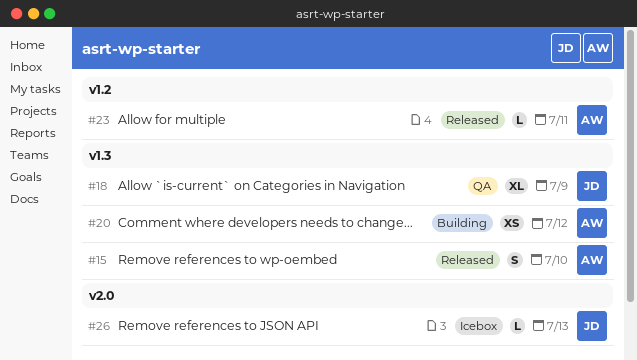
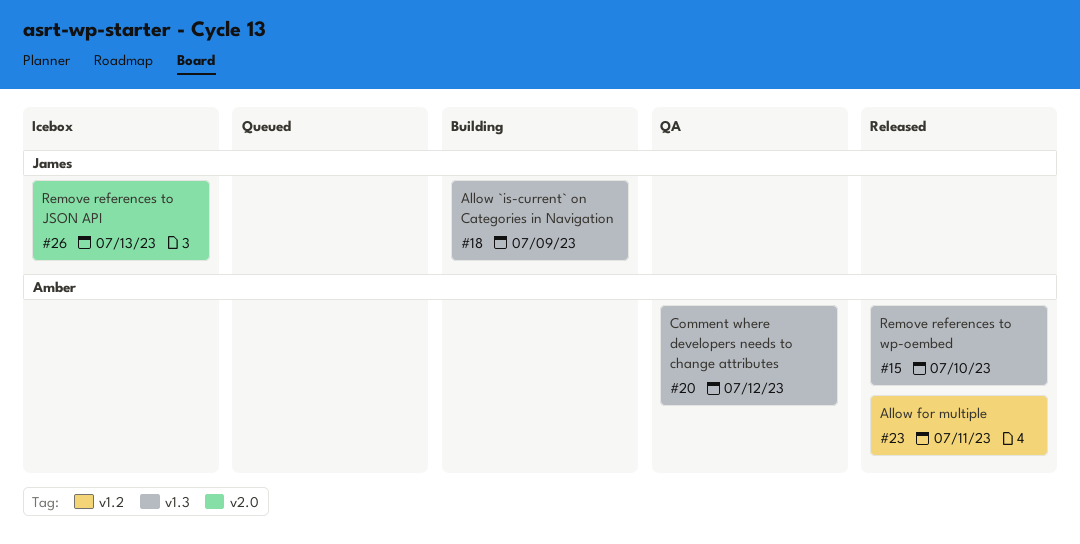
#18, status: QA -> Building
#20, status: Building -> QA

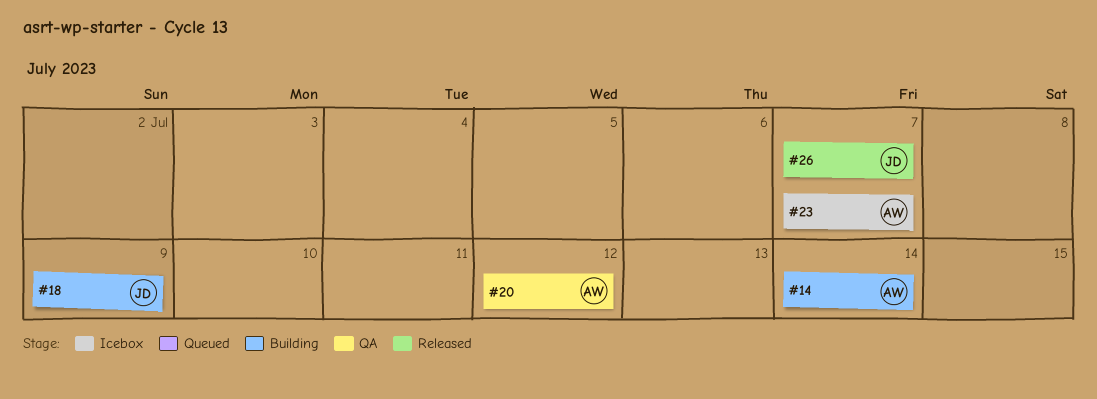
#14: none -> present
#15: present -> none
#23, status: Released -> Icebox
#23, due: Jul 11 -> Jul 7
#26, status: Icebox -> Released
#26, due: Jul 13 -> Jul 7

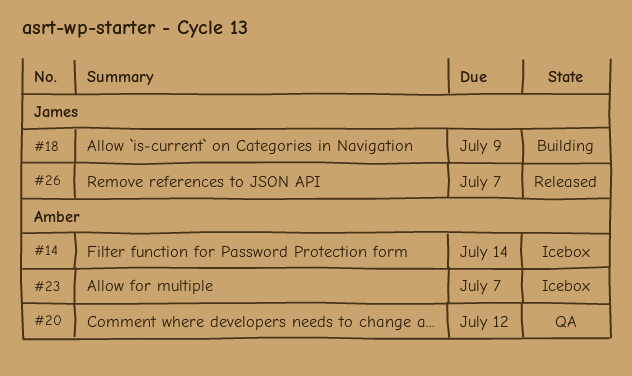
#14, status: Building -> Icebox

